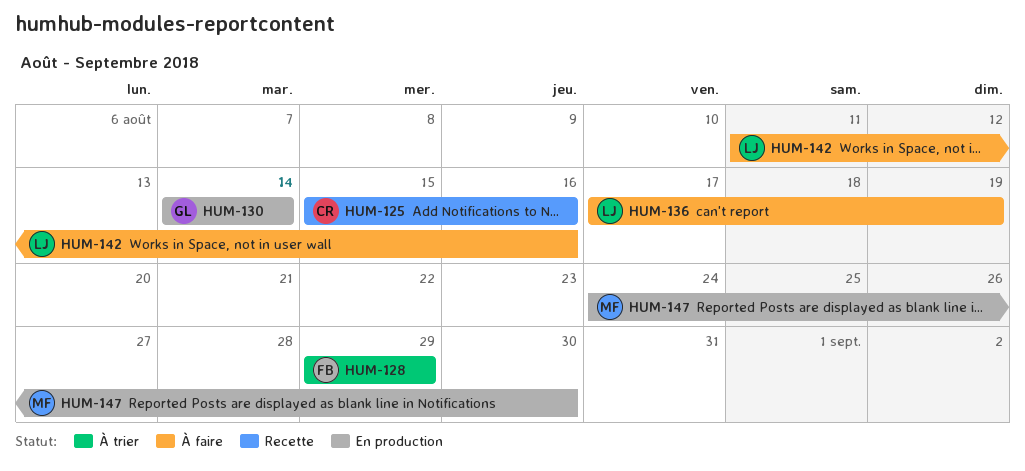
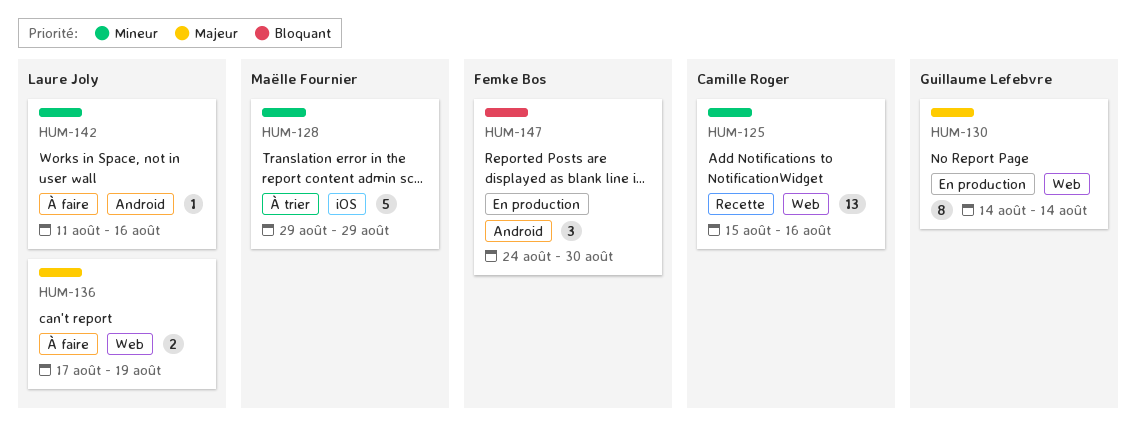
HUM-128, owner: Femke Bos -> Maëlle Fournier
HUM-147, owner: Maëlle Fournier -> Femke Bos

